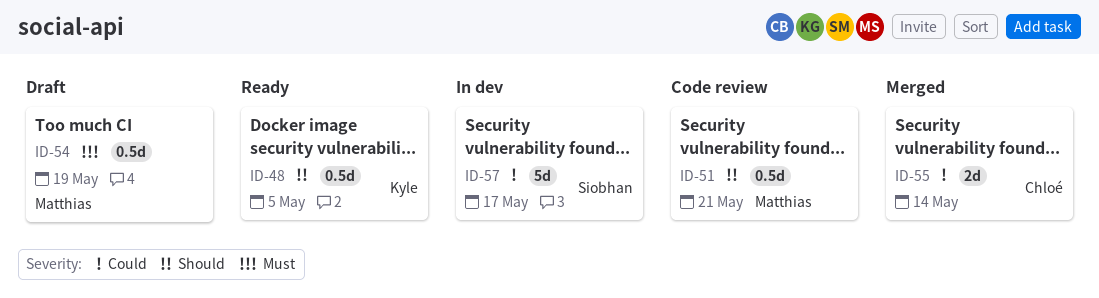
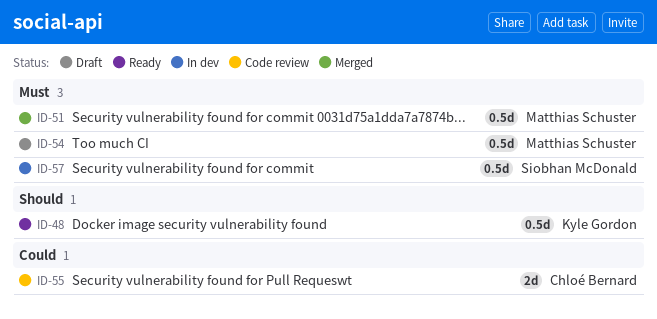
ID-51, status: Code review -> Merged
ID-51, priority: Should -> Must
ID-55, status: Merged -> Code review
ID-57, priority: Could -> Must
ID-57, estimate: 5d -> 0.5d

